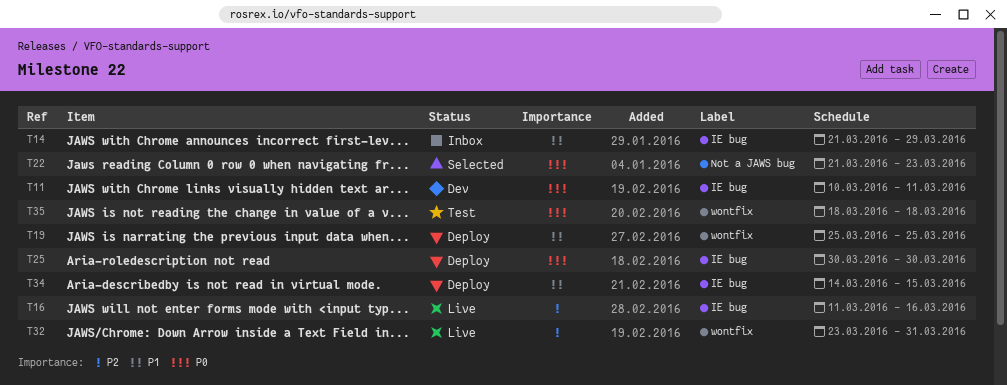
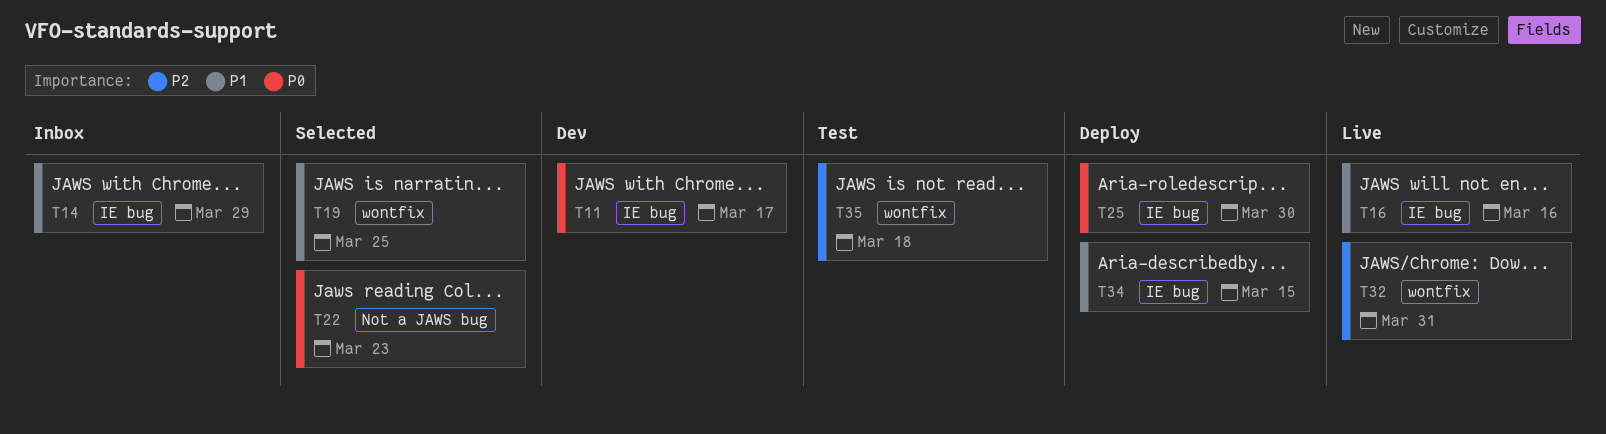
T11, due: Mar 11 -> Mar 17
T16, priority: P2 -> P1
T19, status: Deploy -> Selected
T35, priority: P0 -> P2

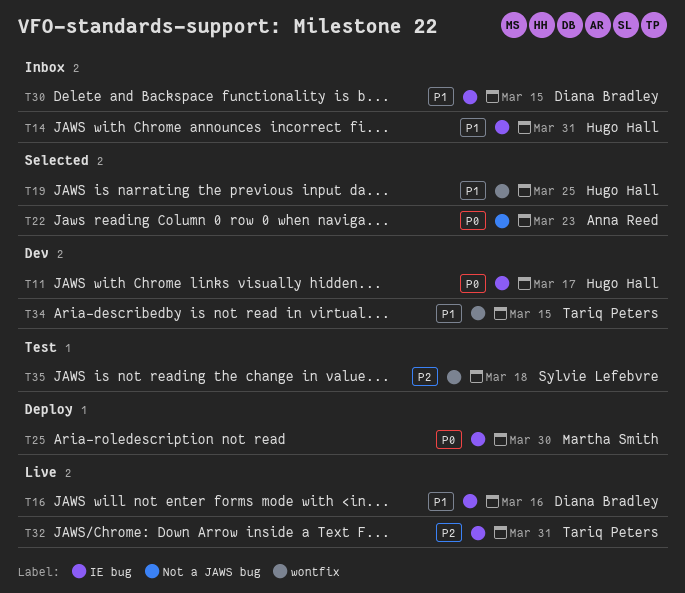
T14, due: Mar 29 -> Mar 31
T30: none -> present
T32, label: wontfix -> IE bug
T34, status: Deploy -> Dev
T34, label: IE bug -> wontfix

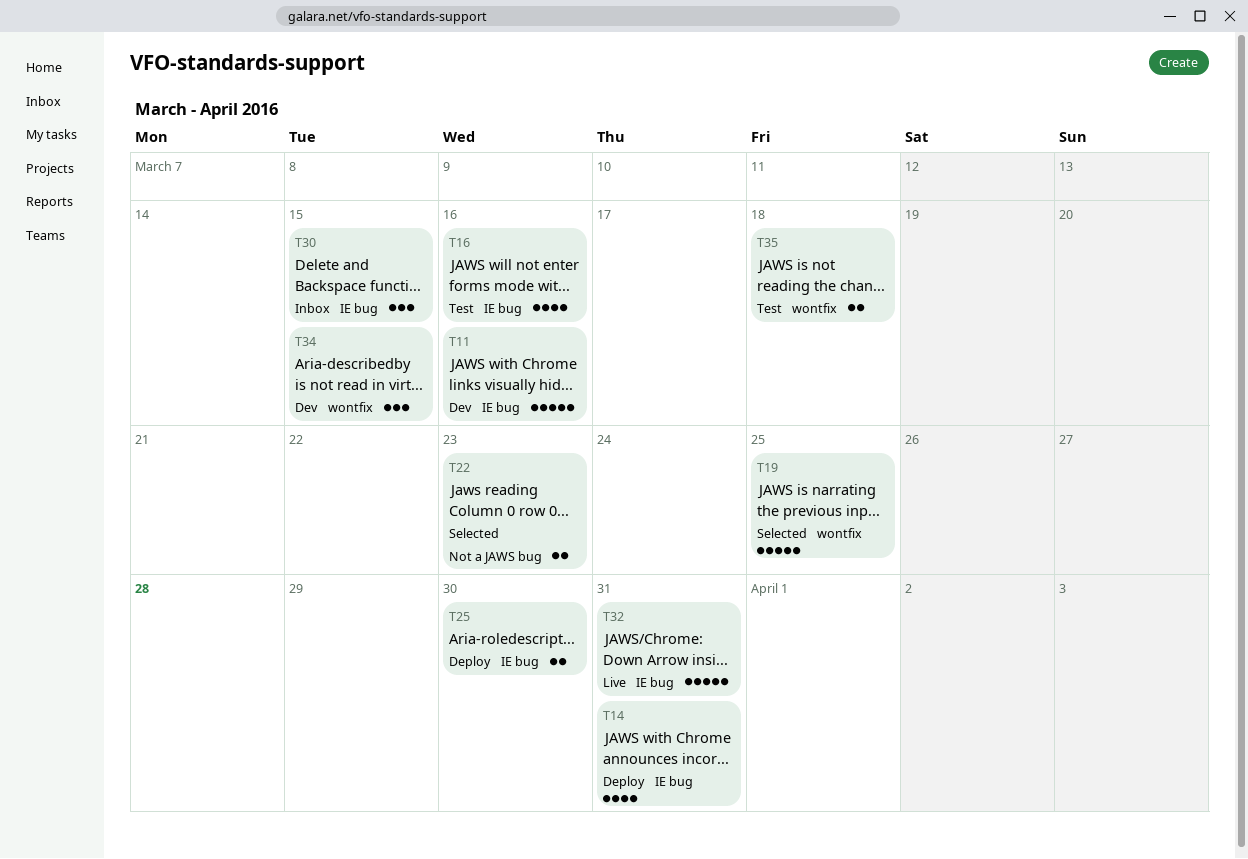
T11, due: Mar 17 -> Mar 16
T14, status: Inbox -> Deploy
T16, status: Live -> Test

